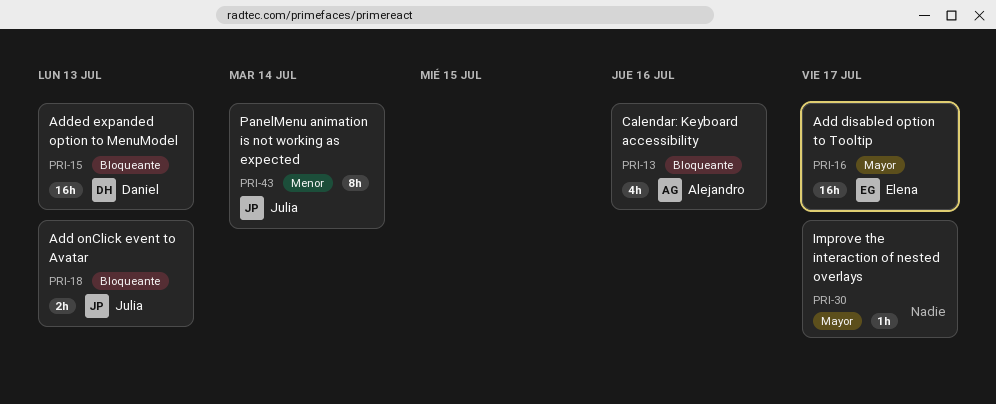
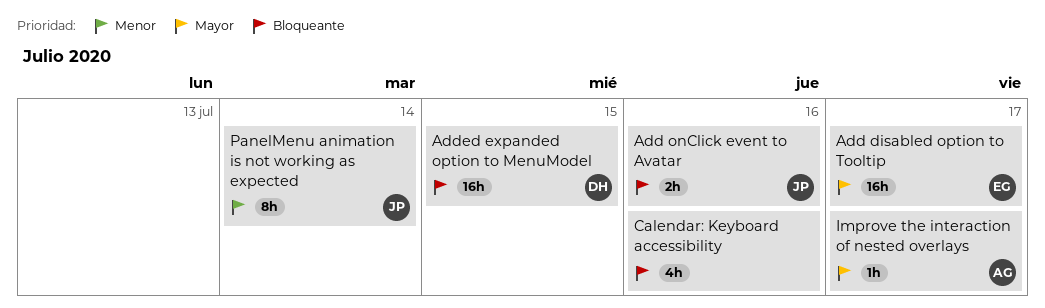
Add onClick event to Avatar, due: Jul 13 -> Jul 16
Added expanded option to MenuModel, due: Jul 13 -> Jul 15
Calendar: Keyboard accessibility, owner: Alejandro -> none
Improve the interaction of nested overlays, owner: none -> Alejandro

